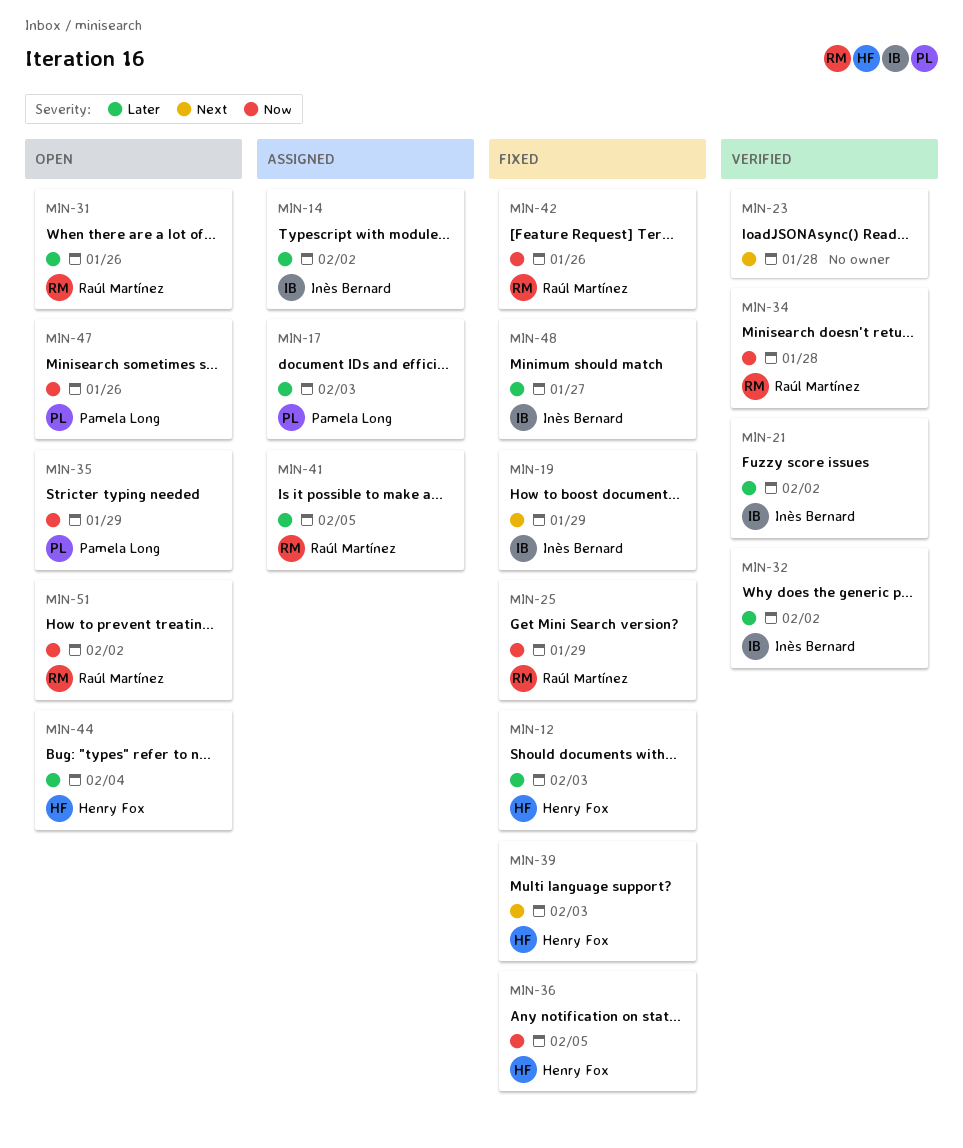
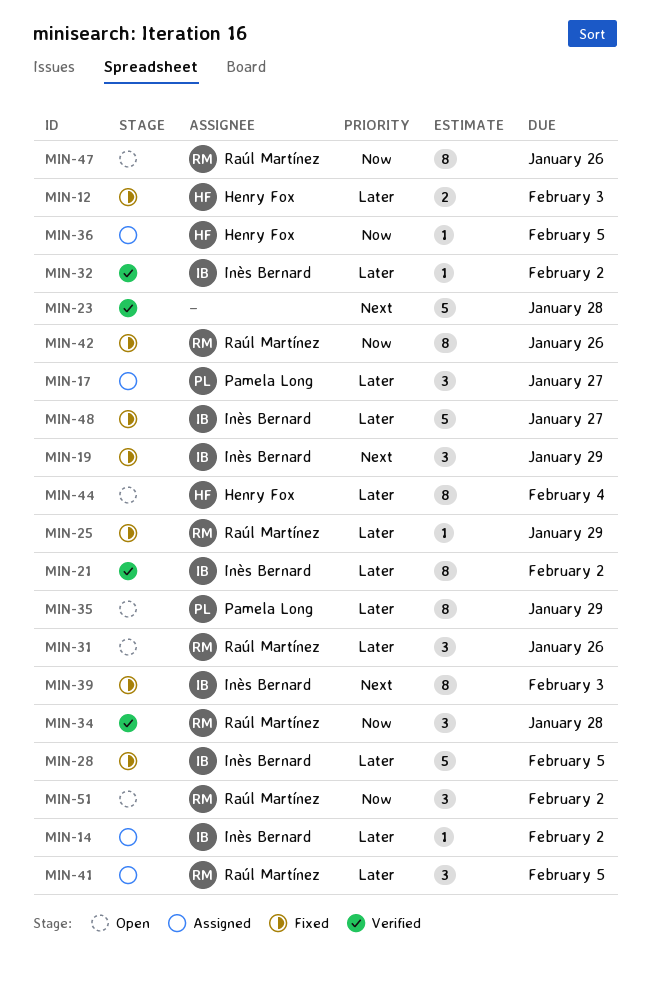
MIN-17, due: Feb 3 -> Jan 27
MIN-25, priority: Now -> Later
MIN-28: none -> present
MIN-35, priority: Now -> Later
MIN-36, status: Fixed -> Assigned
MIN-39, owner: Henry Fox -> Inès Bernard
MIN-47, owner: Pamela Long -> Raúl Martínez

